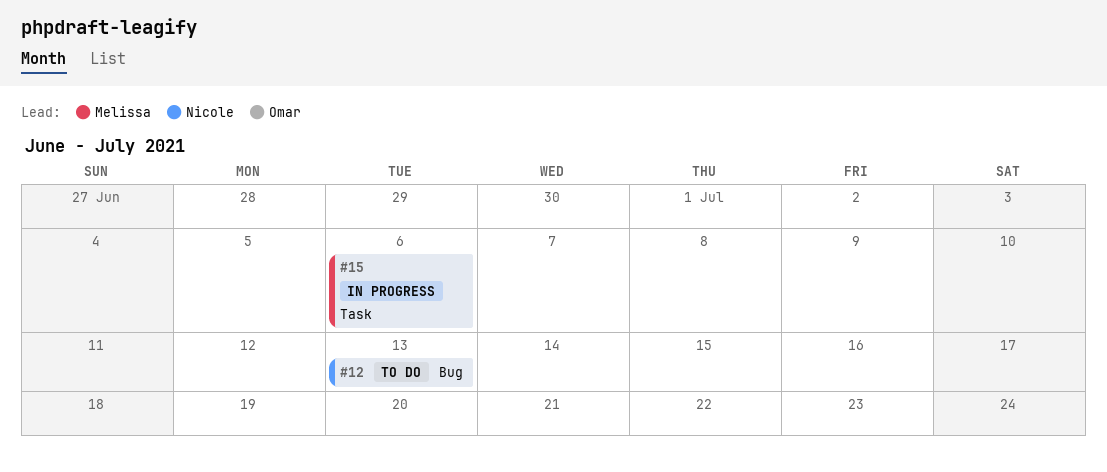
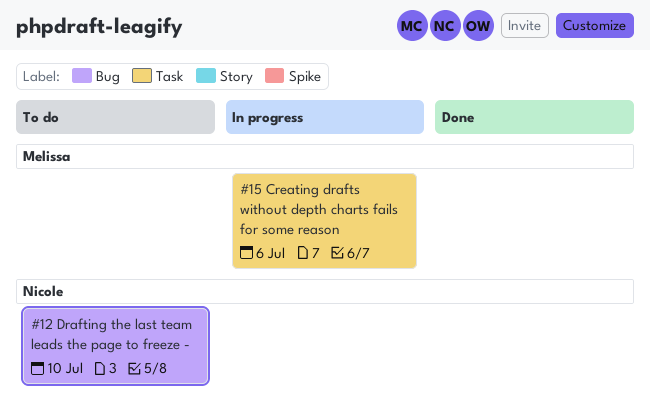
#12, due: Jul 13 -> Jul 10

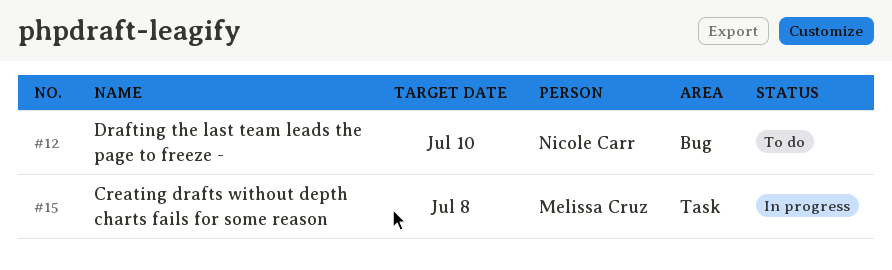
#15, due: Jul 6 -> Jul 8

